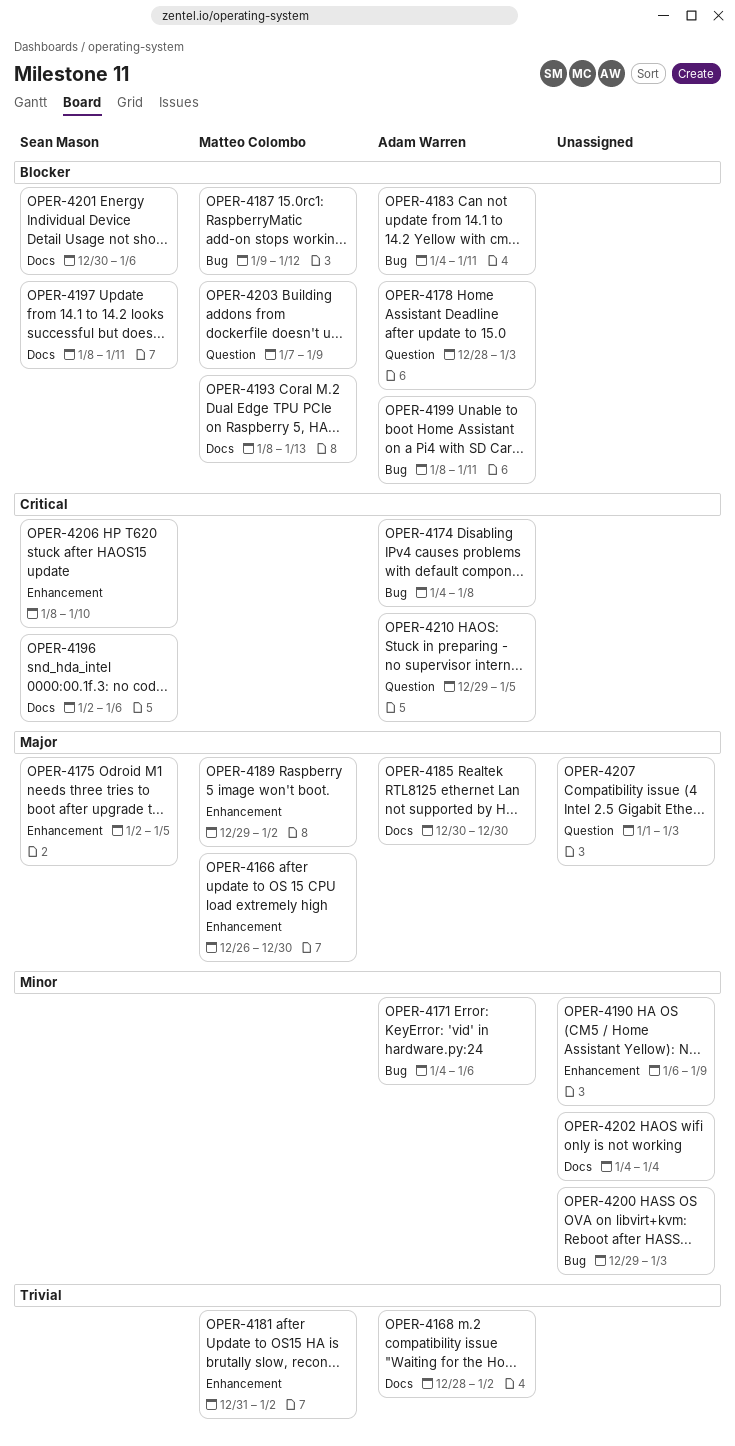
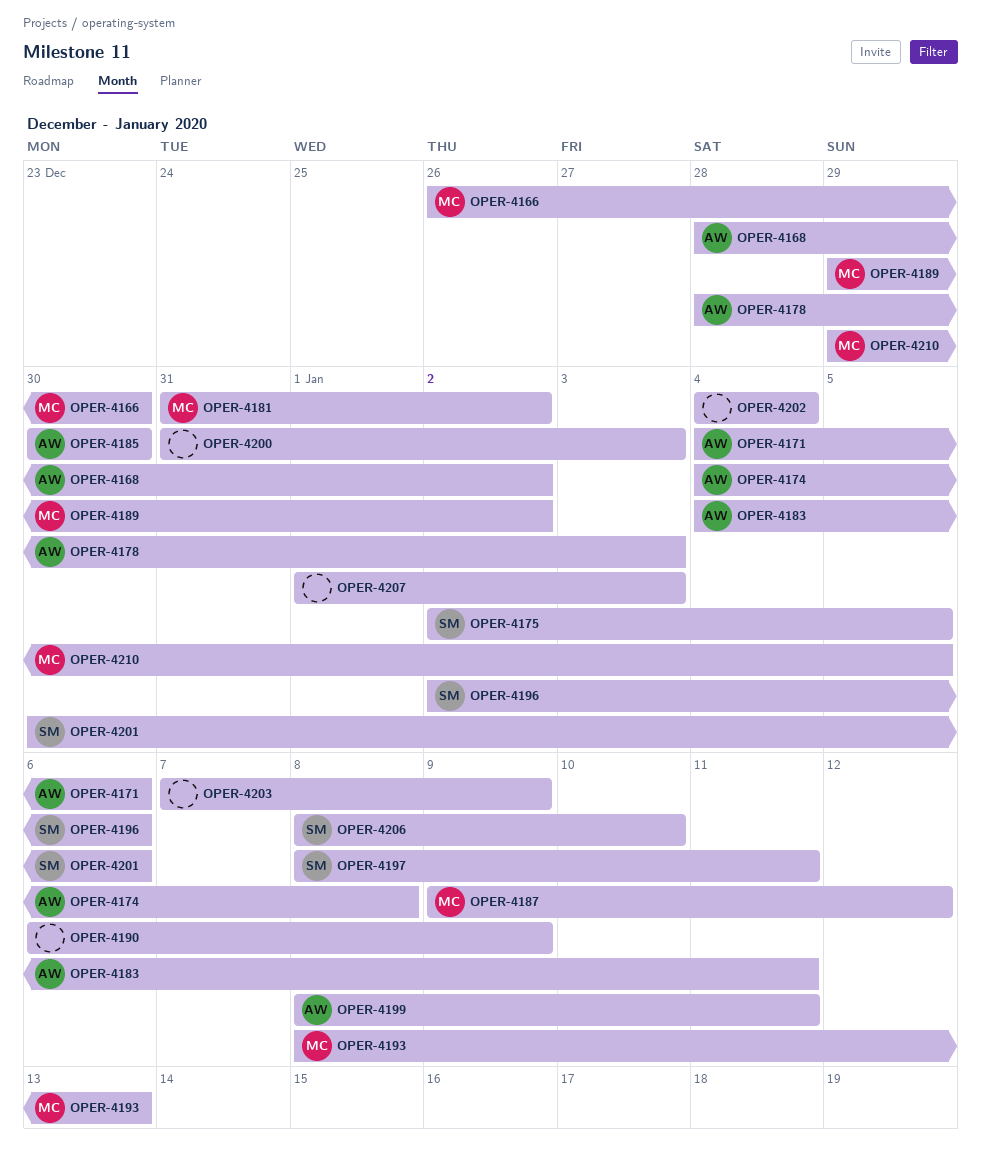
OPER-4200, start: Dec 29 -> Dec 31
OPER-4203, owner: Matteo Colombo -> none
OPER-4210, owner: Adam Warren -> Matteo Colombo

